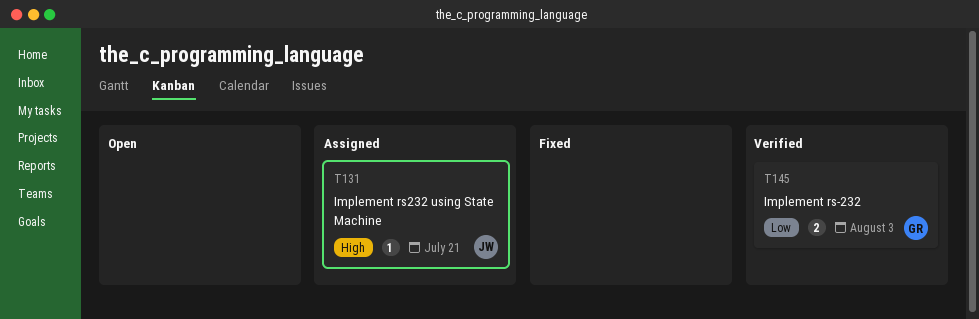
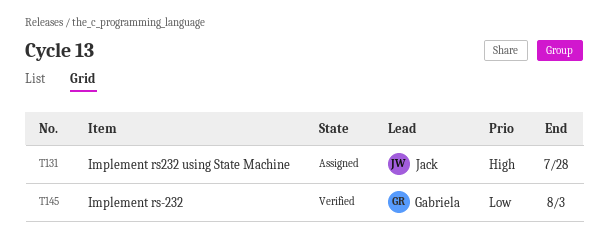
T131, due: Jul 21 -> Jul 28

